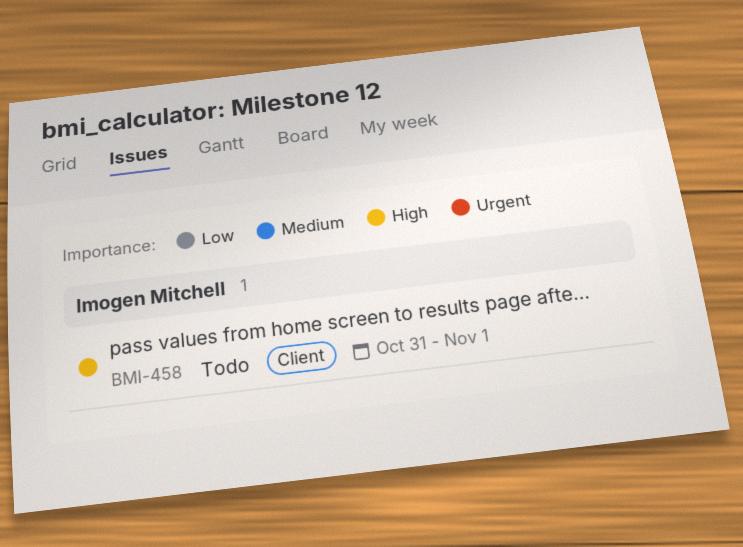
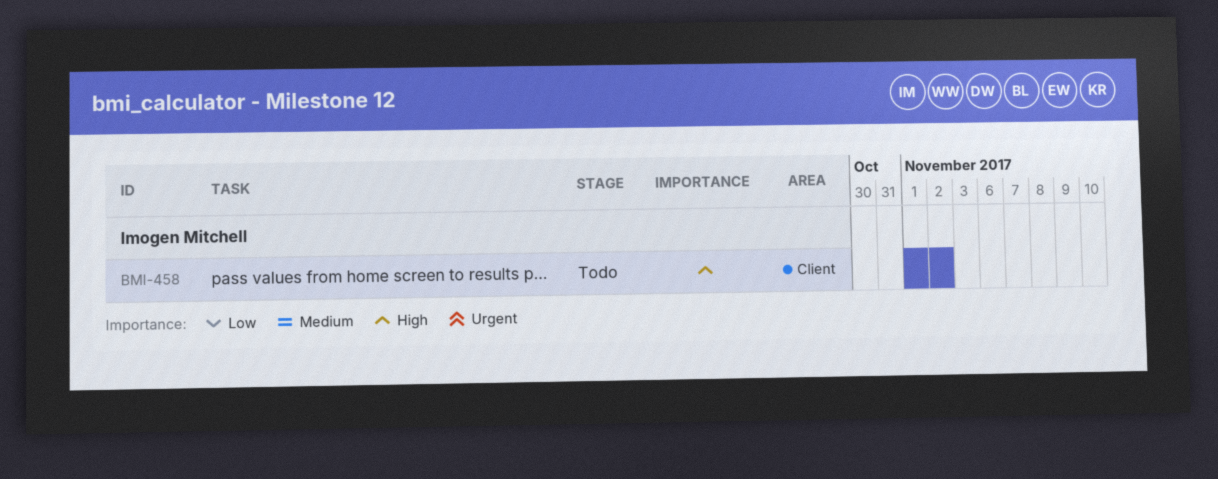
BMI-458, start: Oct 31 -> Nov 1
BMI-458, due: Nov 1 -> Nov 2

